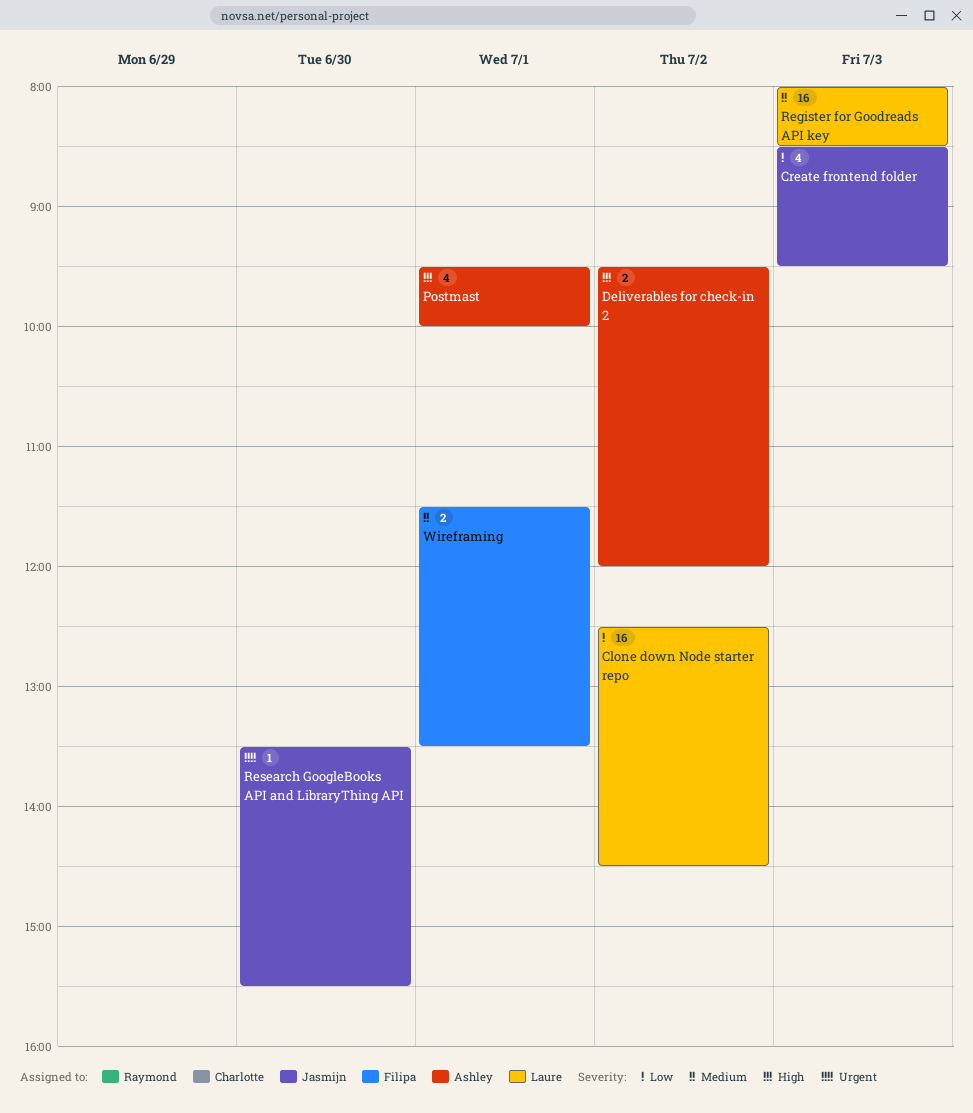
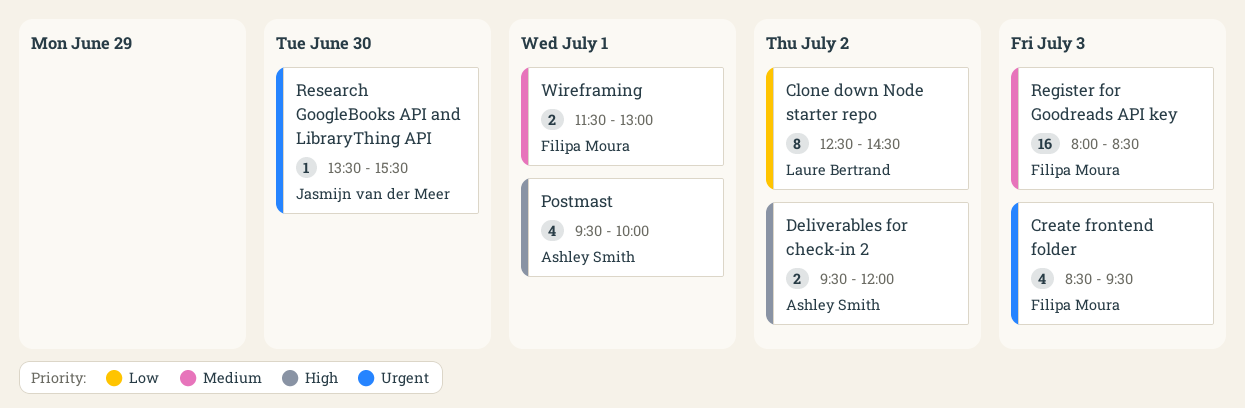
Clone down Node starter repo, estimate: 16 -> 8
Create frontend folder, owner: Jasmijn van der Meer -> Filipa Moura
Create frontend folder, priority: Low -> Urgent
Register for Goodreads API key, owner: Laure Bertrand -> Filipa Moura
Wireframing, ends: 13:30 -> 13:00

